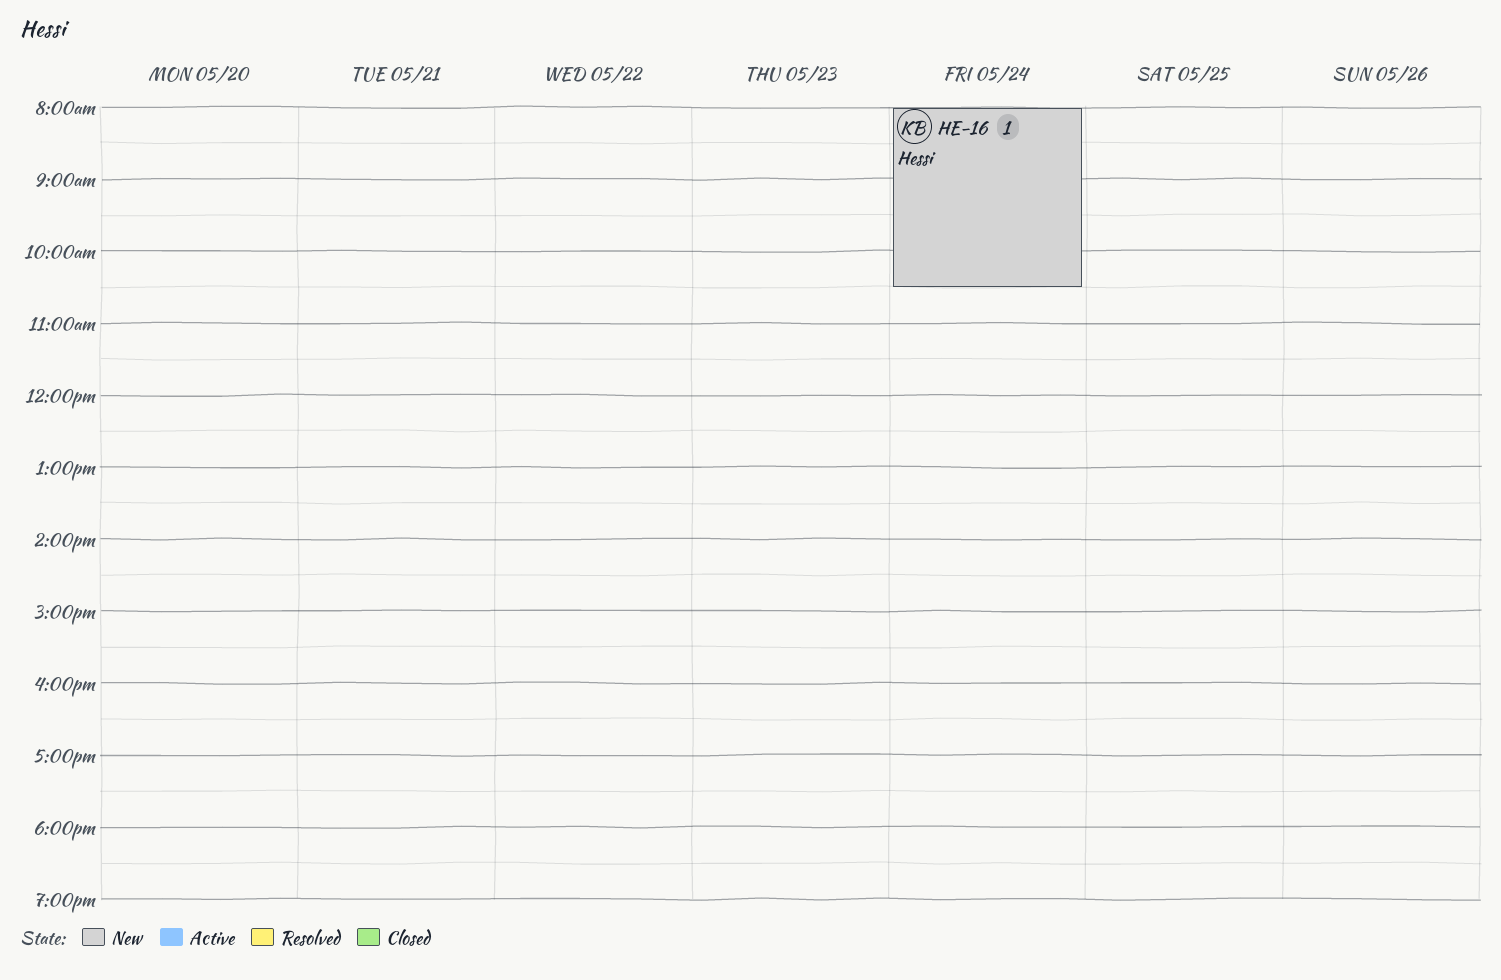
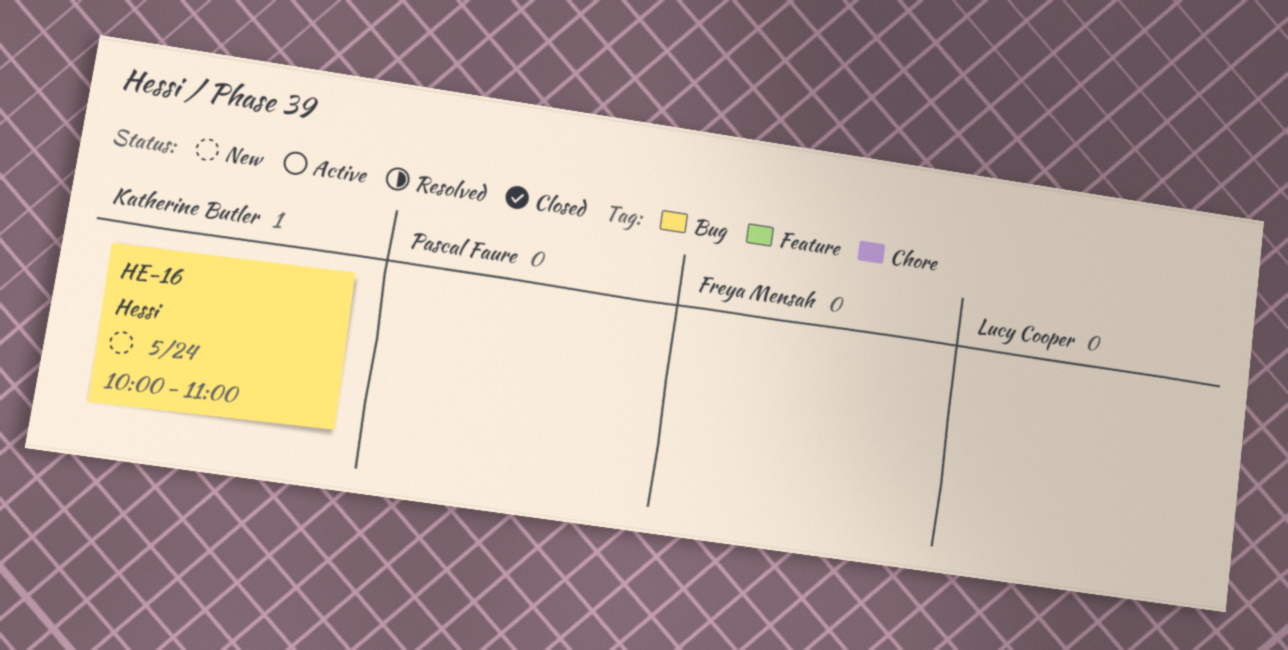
HE-16, begins: 08:00 -> 10:00
HE-16, ends: 10:30 -> 11:00

